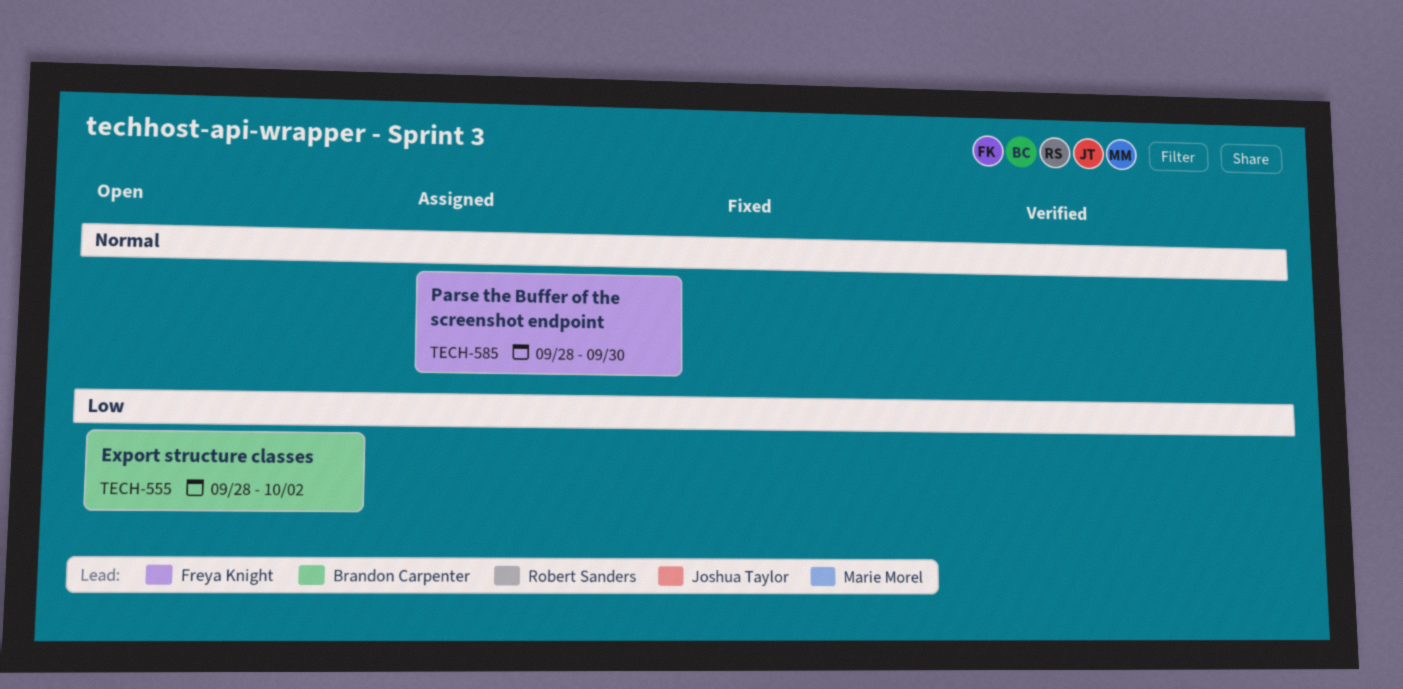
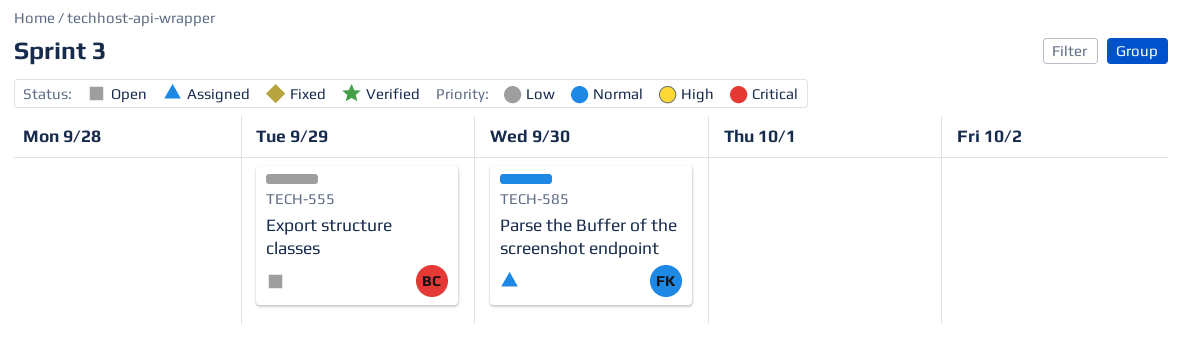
TECH-555, due: Oct 2 -> Sep 29

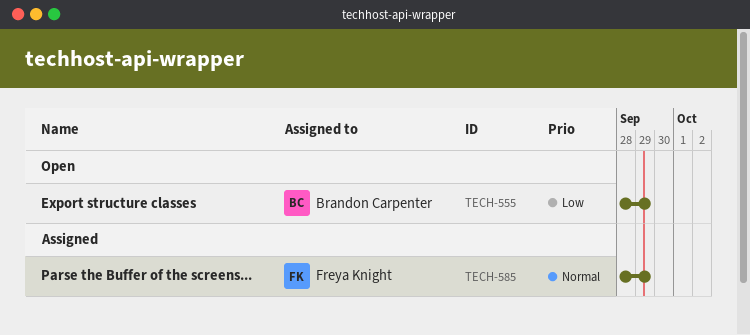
TECH-585, due: Sep 30 -> Sep 29

